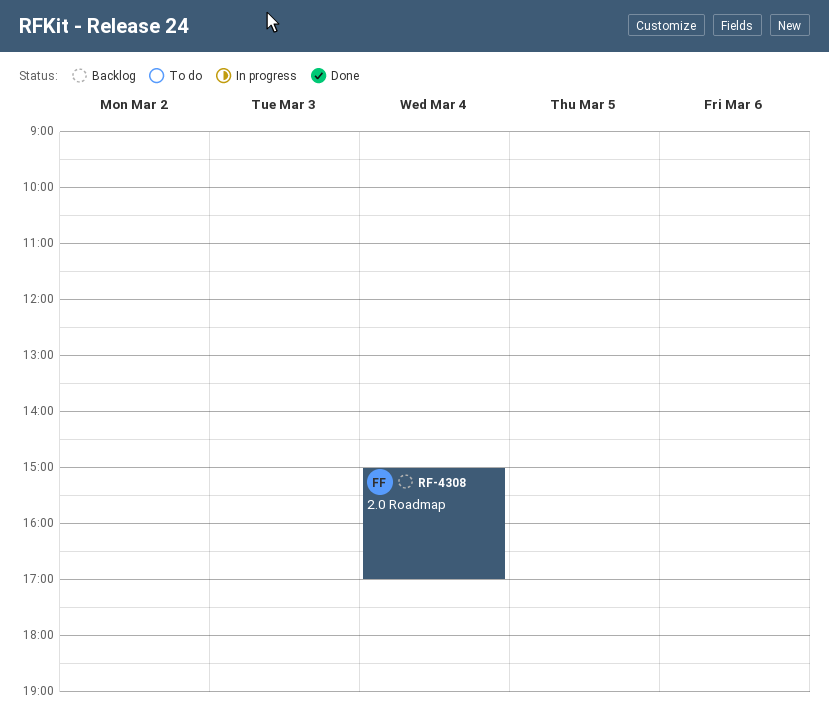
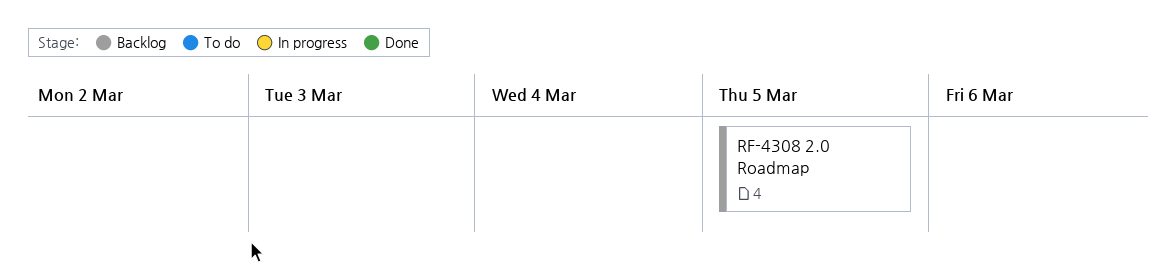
RF-4308, day: Mar 4 -> Mar 5

